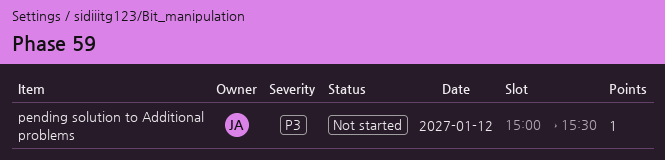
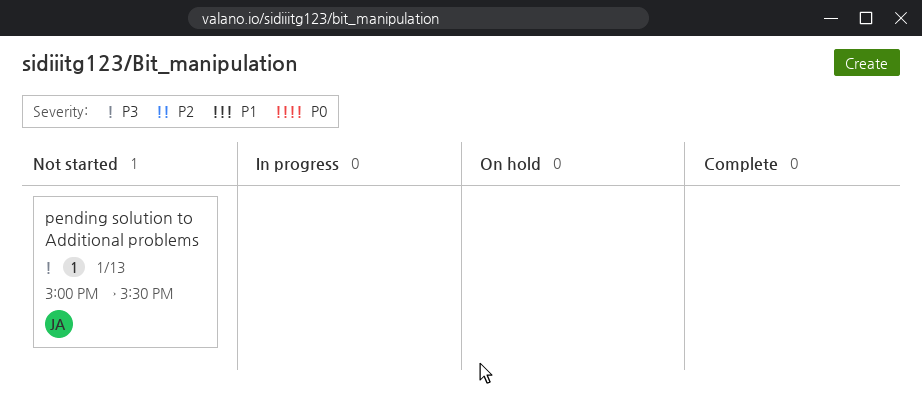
pending solution to Additional problems, day: Jan 12 -> Jan 13

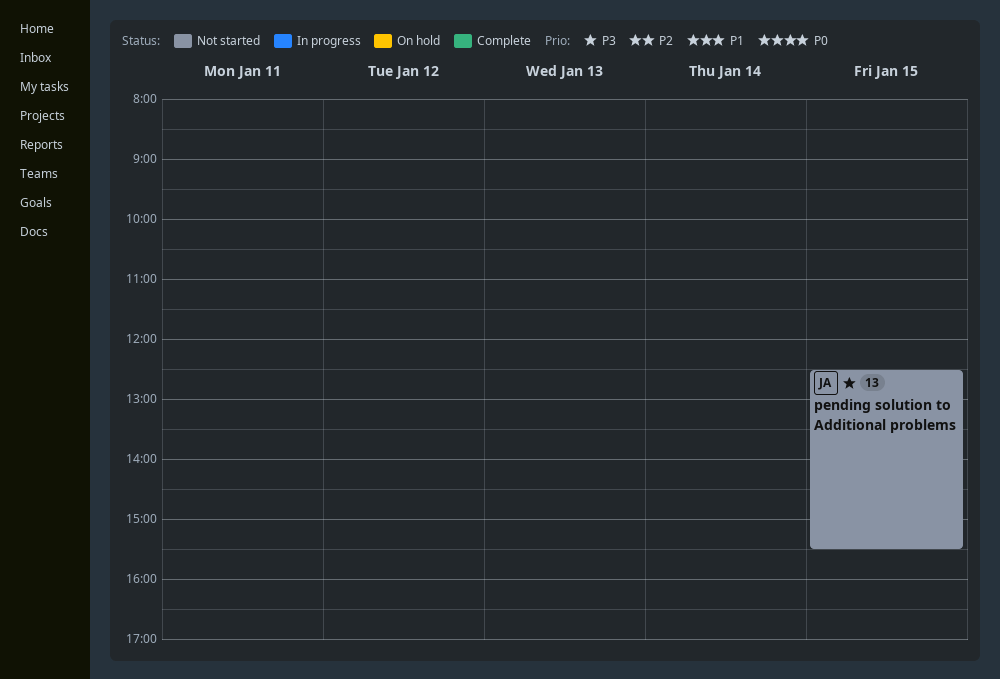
pending solution to Additional problems, estimate: 1 -> 13
pending solution to Additional problems, day: Jan 13 -> Jan 15
pending solution to Additional problems, begins: 15:00 -> 12:30

